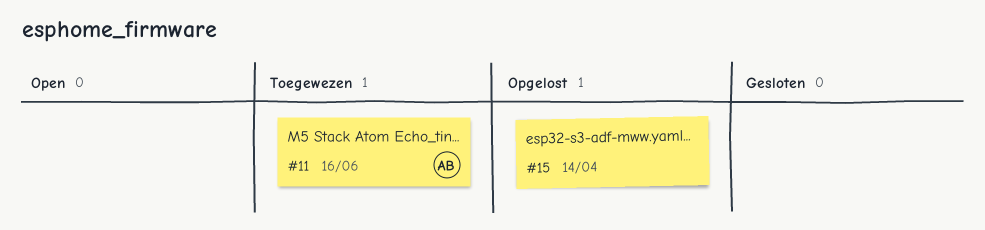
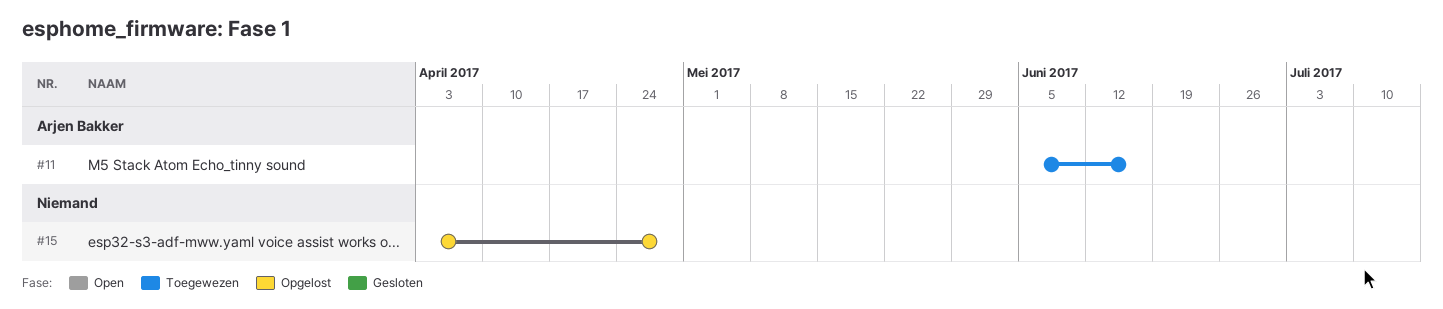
#15, due: Apr 14 -> Apr 28

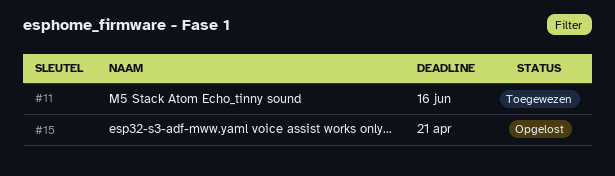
#15, due: Apr 28 -> Apr 21

